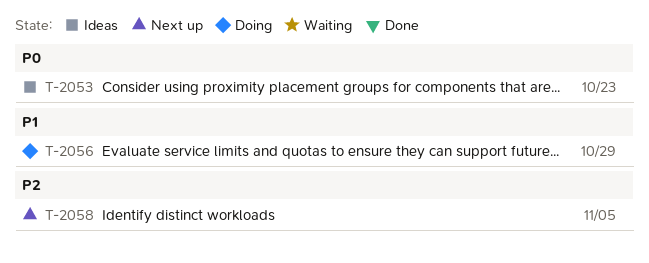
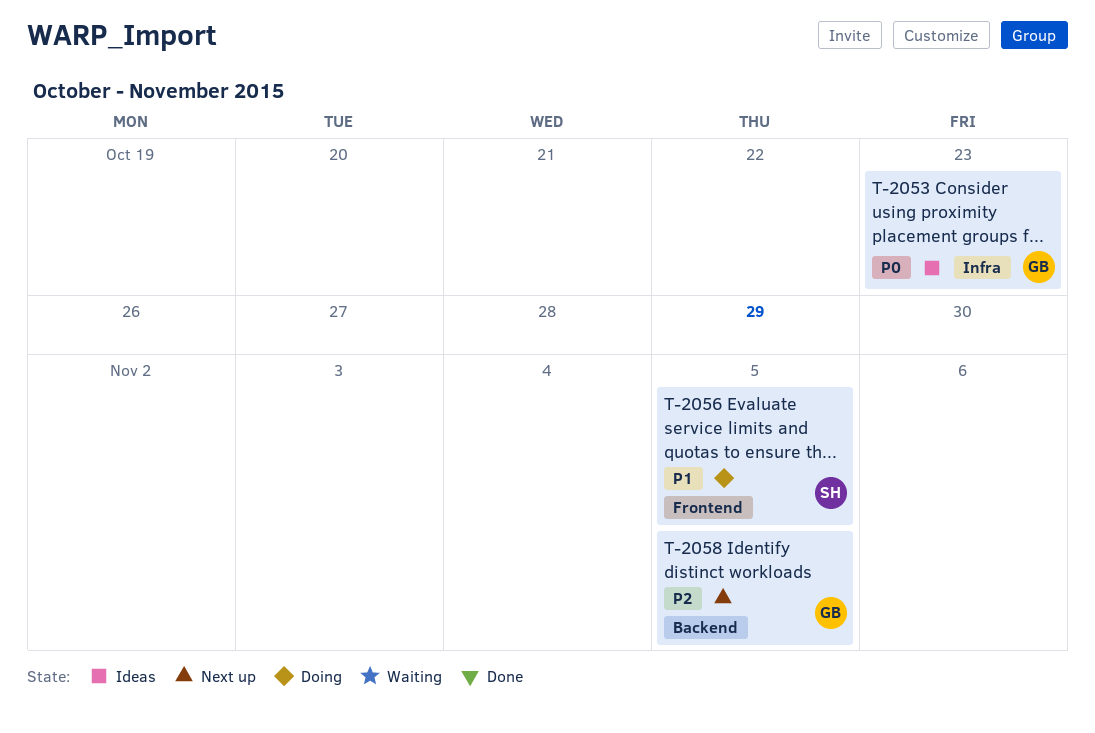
T-2056, due: Oct 29 -> Nov 5

